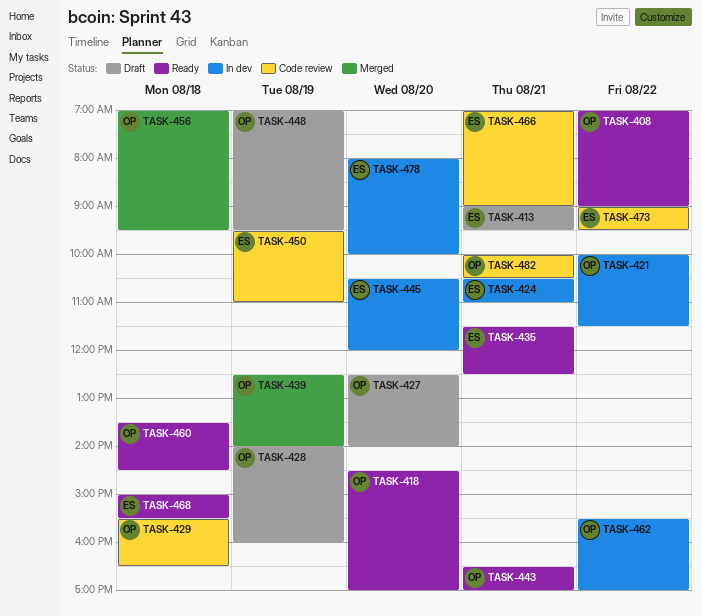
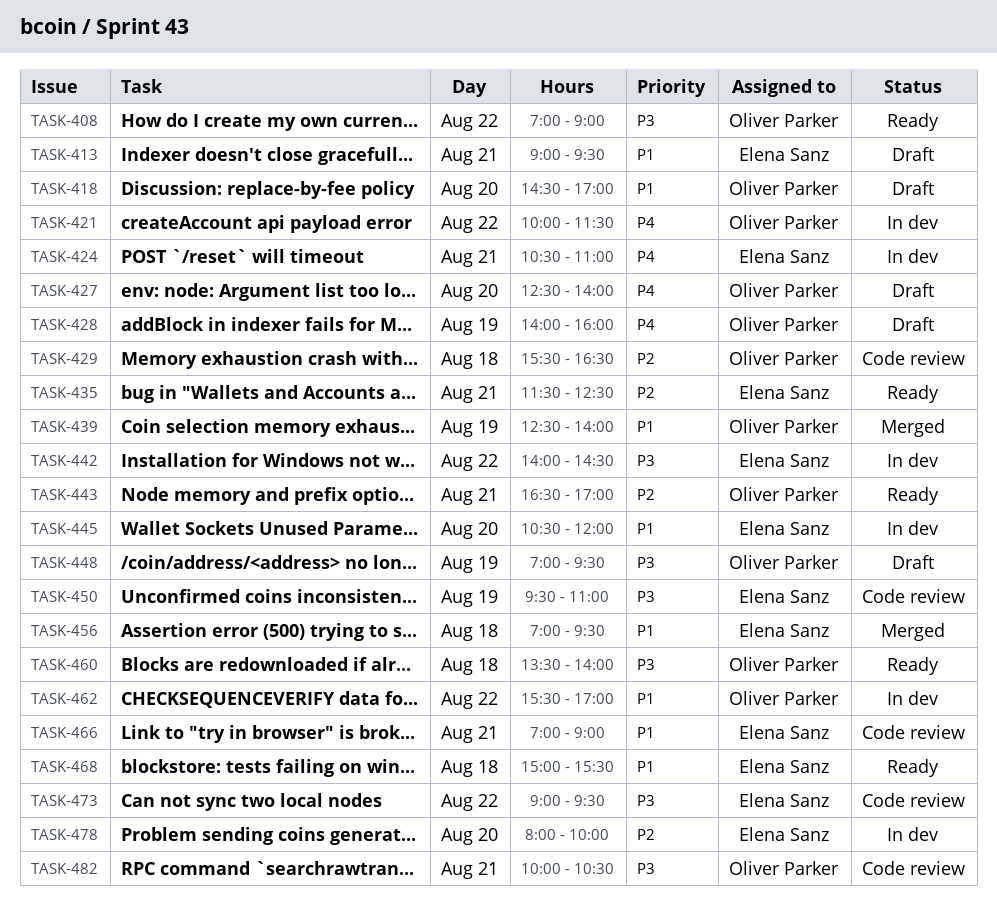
TASK-418, status: Ready -> Draft
TASK-442: none -> present
TASK-456, owner: Oliver Parker -> Elena Sanz
TASK-460, ends: 14:30 -> 14:00

